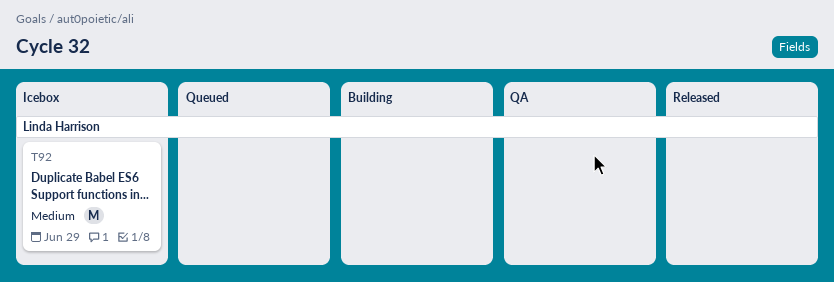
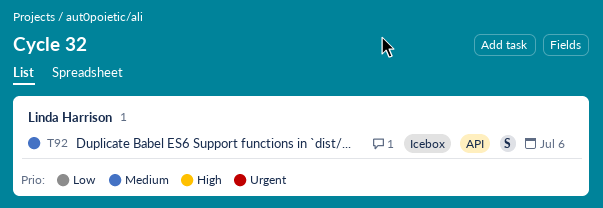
T92, estimate: M -> S
T92, due: Jun 29 -> Jul 6

